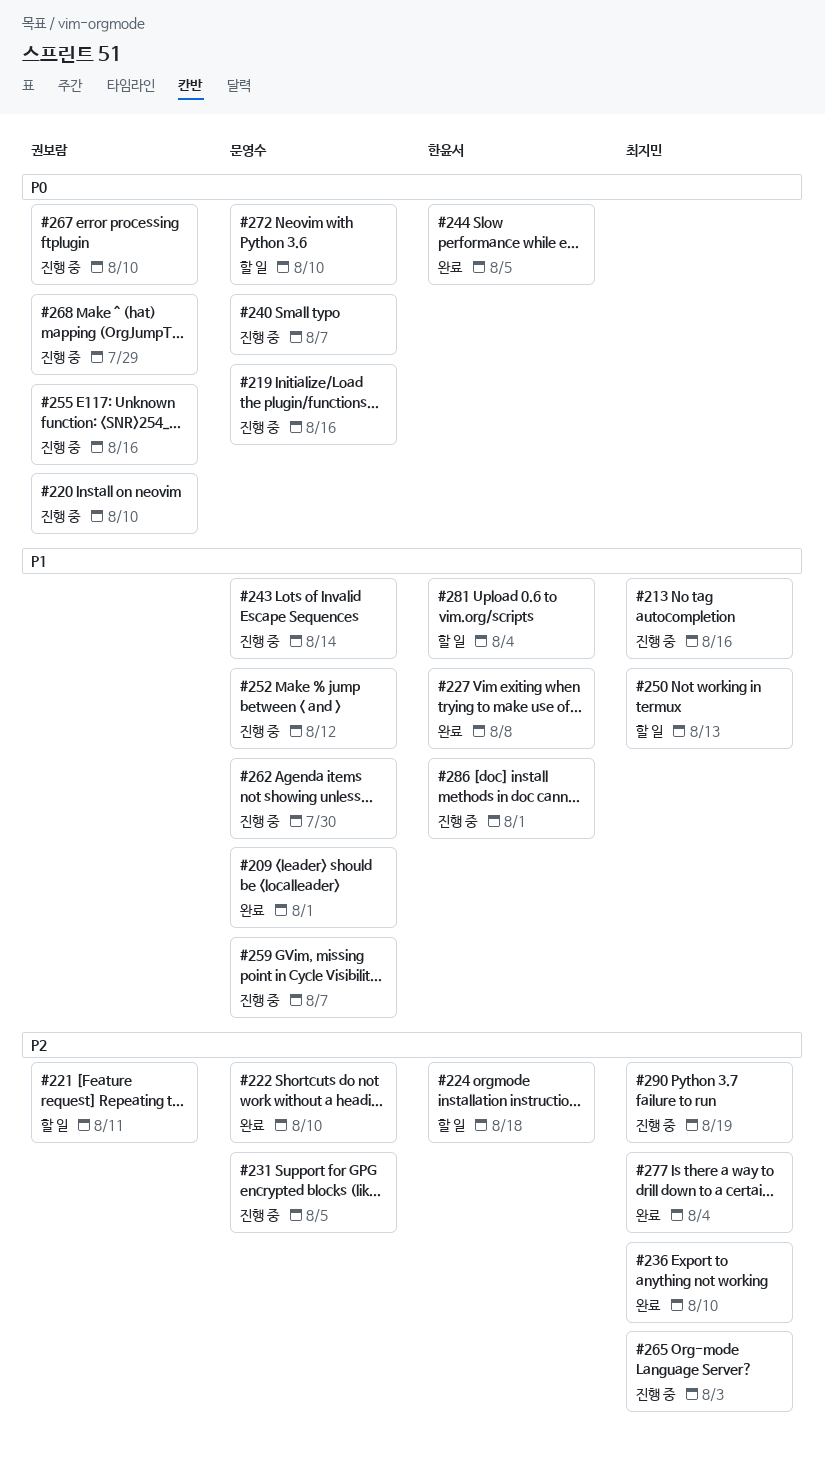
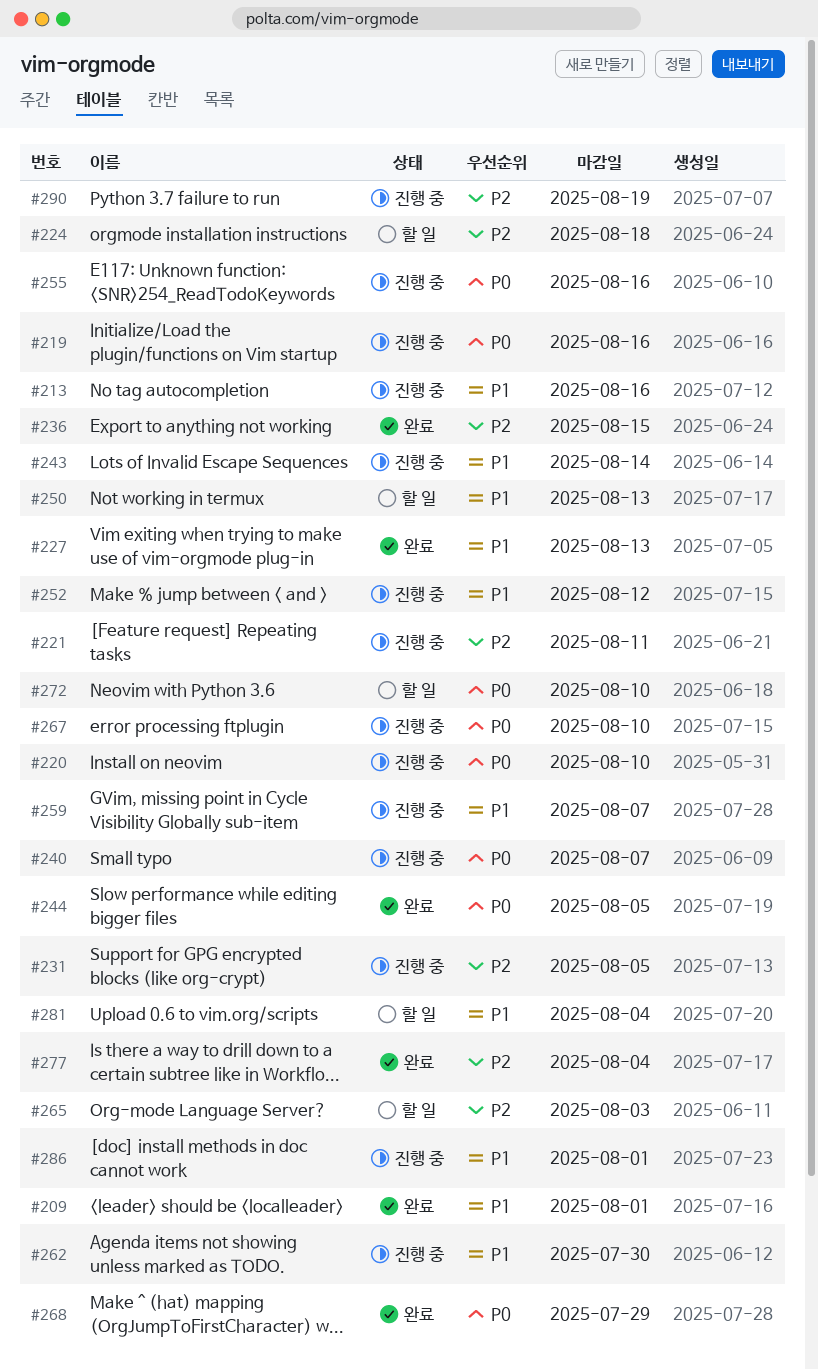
#221, status: 할 일 -> 진행 중
#222: present -> none
#227, due: Aug 8 -> Aug 13
#236, due: Aug 10 -> Aug 15
#265, status: 진행 중 -> 할 일
#268, status: 진행 중 -> 완료

